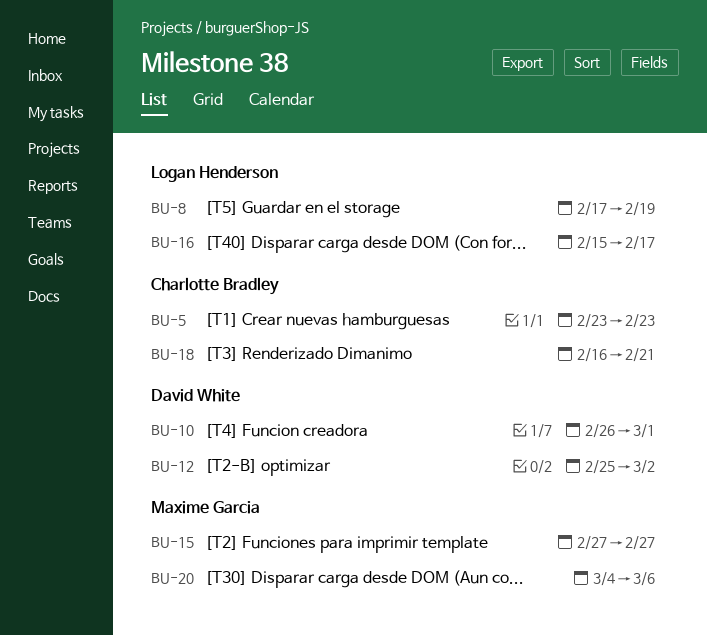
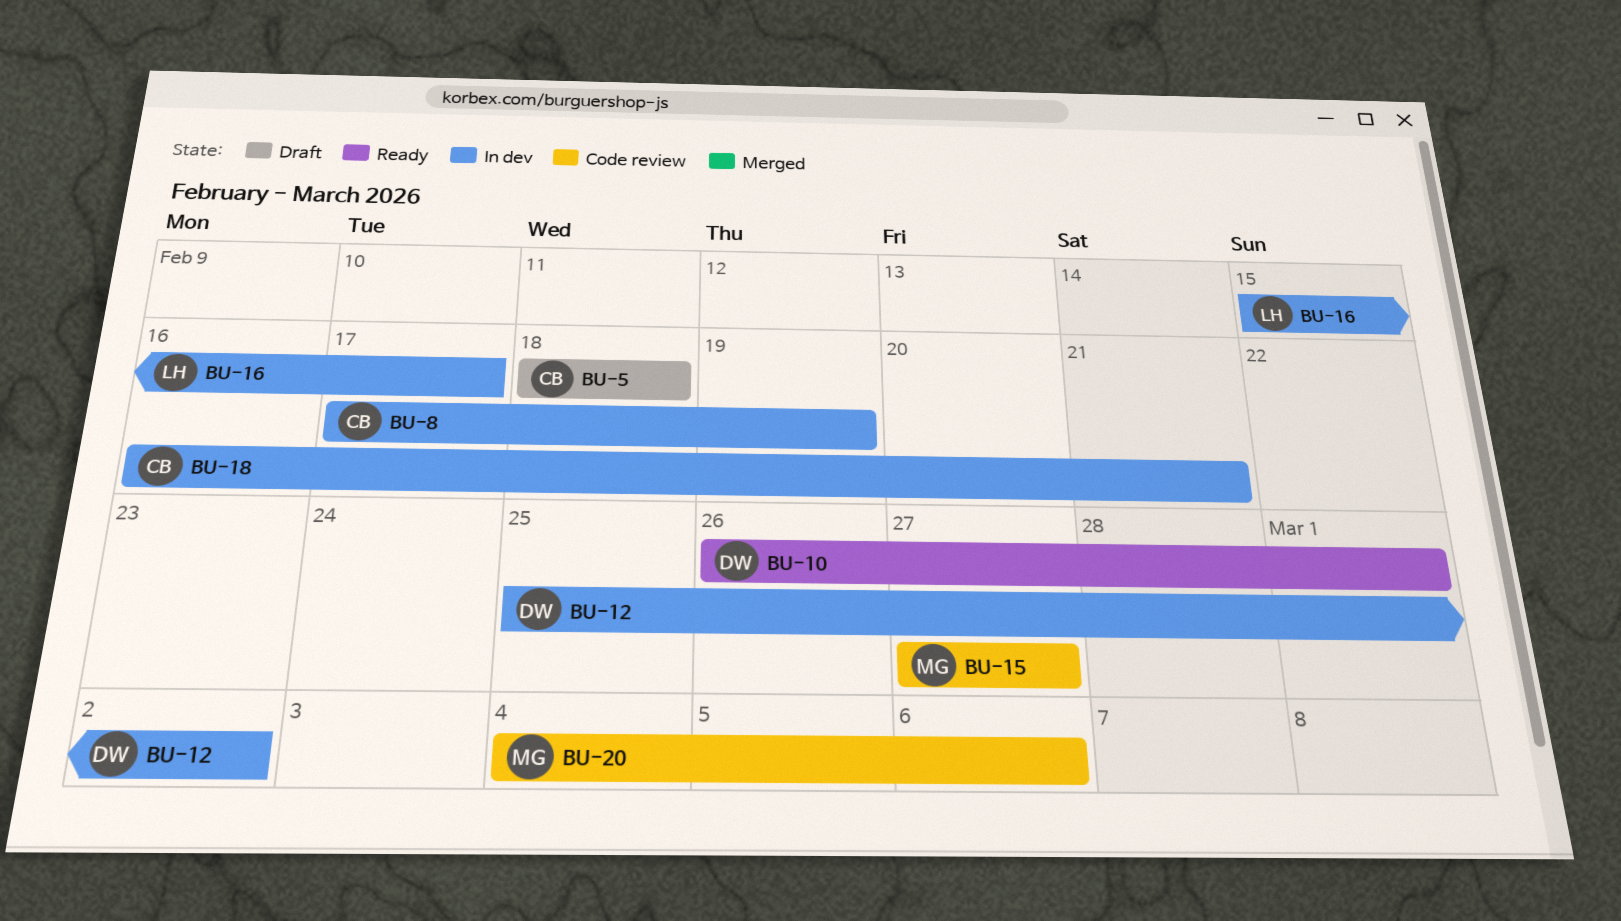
BU-5, start: Feb 23 -> Feb 18
BU-5, due: Feb 23 -> Feb 18
BU-8, owner: Logan Henderson -> Charlotte Bradley

